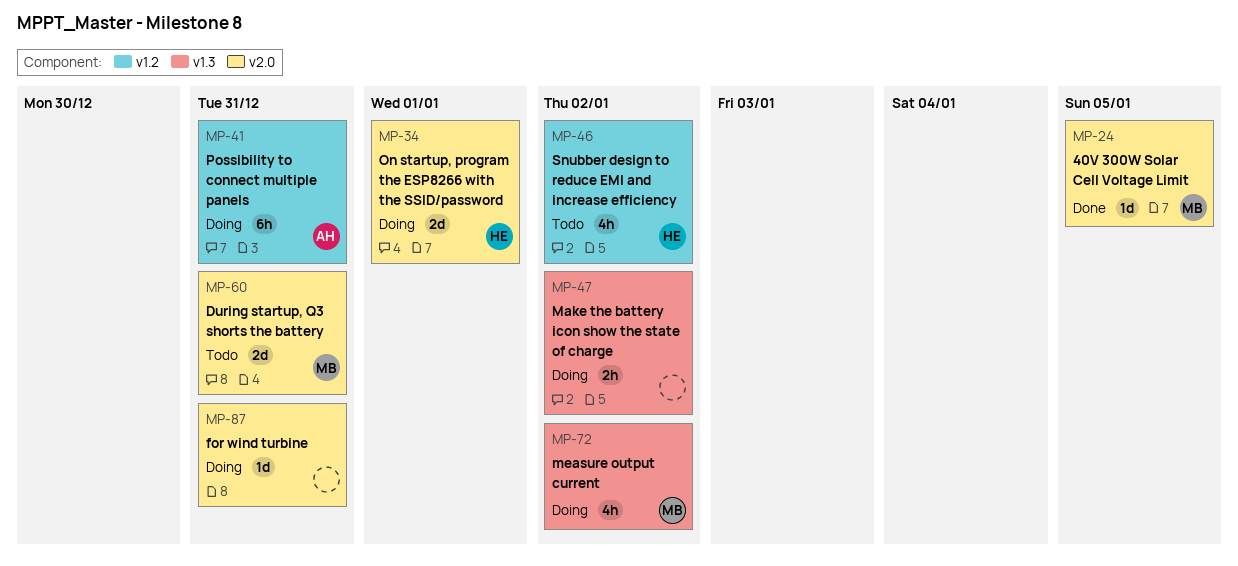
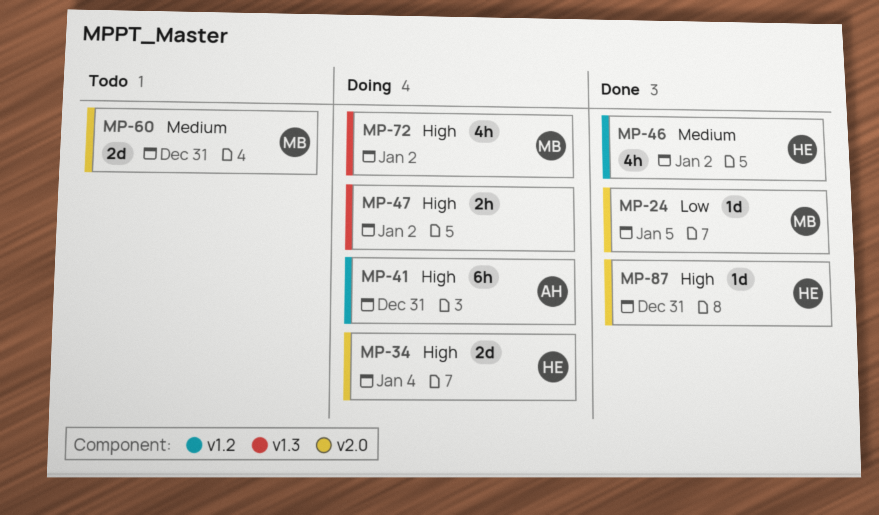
MP-34, due: Jan 1 -> Jan 4
MP-46, status: Todo -> Done
MP-87, status: Doing -> Done
MP-87, owner: none -> HE

